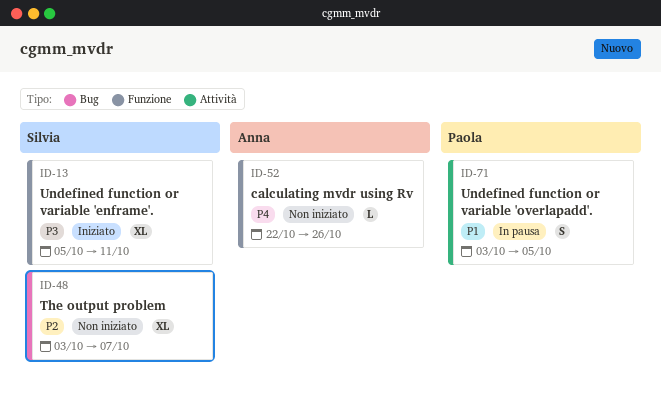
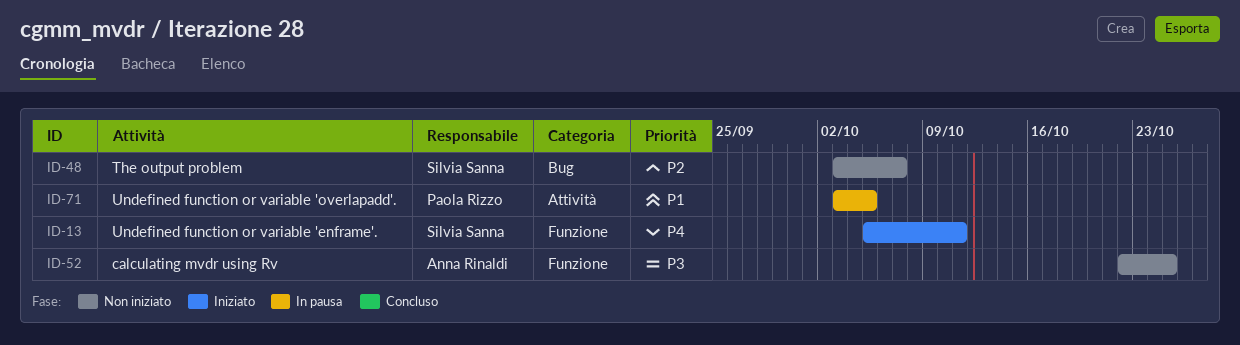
ID-13, priority: P3 -> P4
ID-52, priority: P4 -> P3
ID-52, due: Oct 26 -> Oct 25

